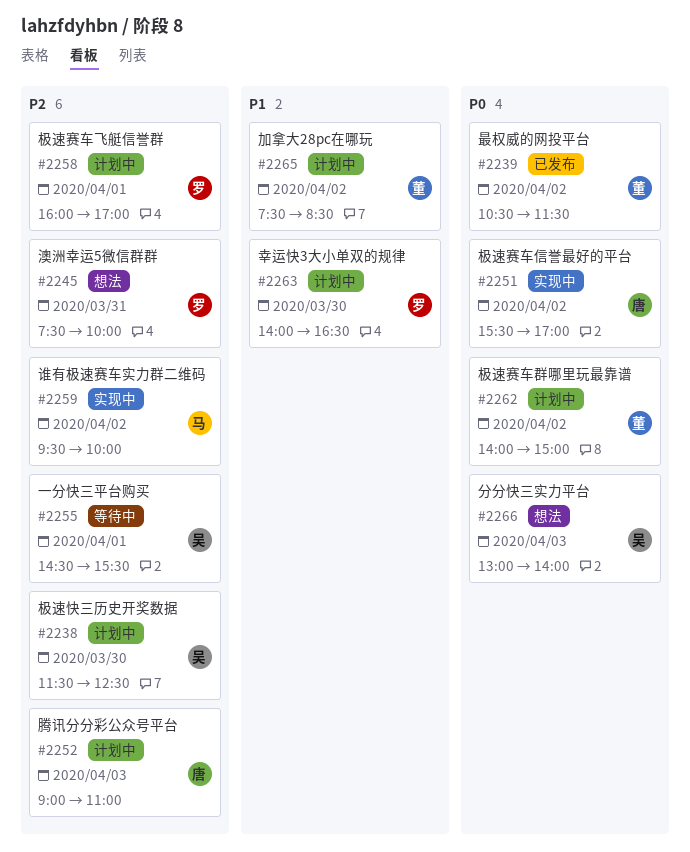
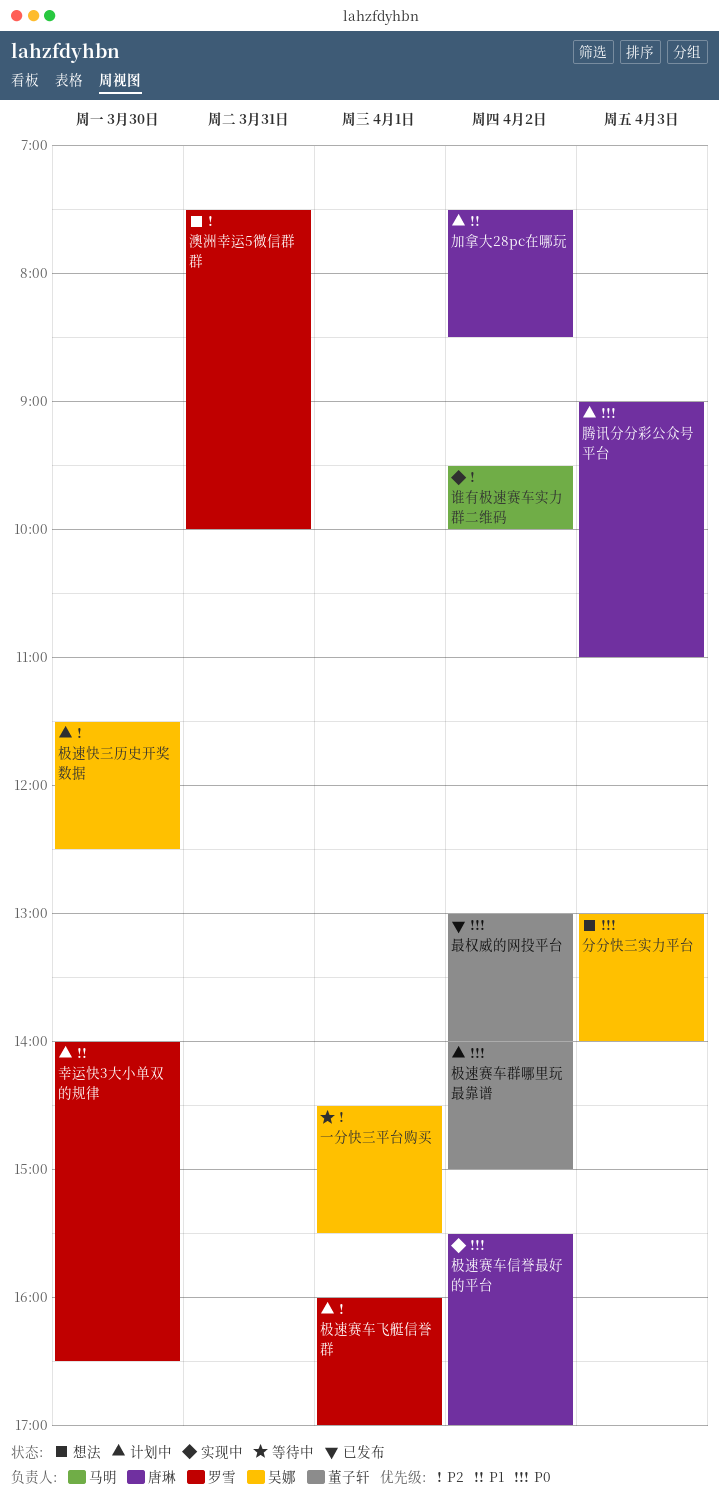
加拿大28pc在哪玩, owner: 董子轩 -> 唐琳
最权威的网投平台, begins: 10:30 -> 13:00
最权威的网投平台, ends: 11:30 -> 14:00
腾讯分分彩公众号平台, priority: P2 -> P0

